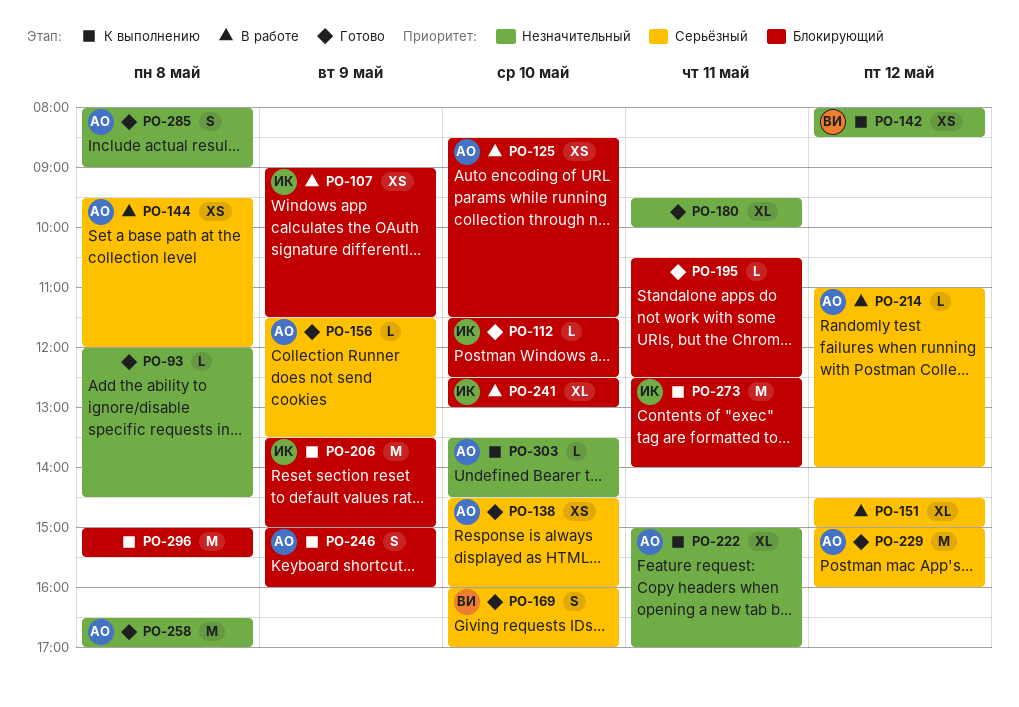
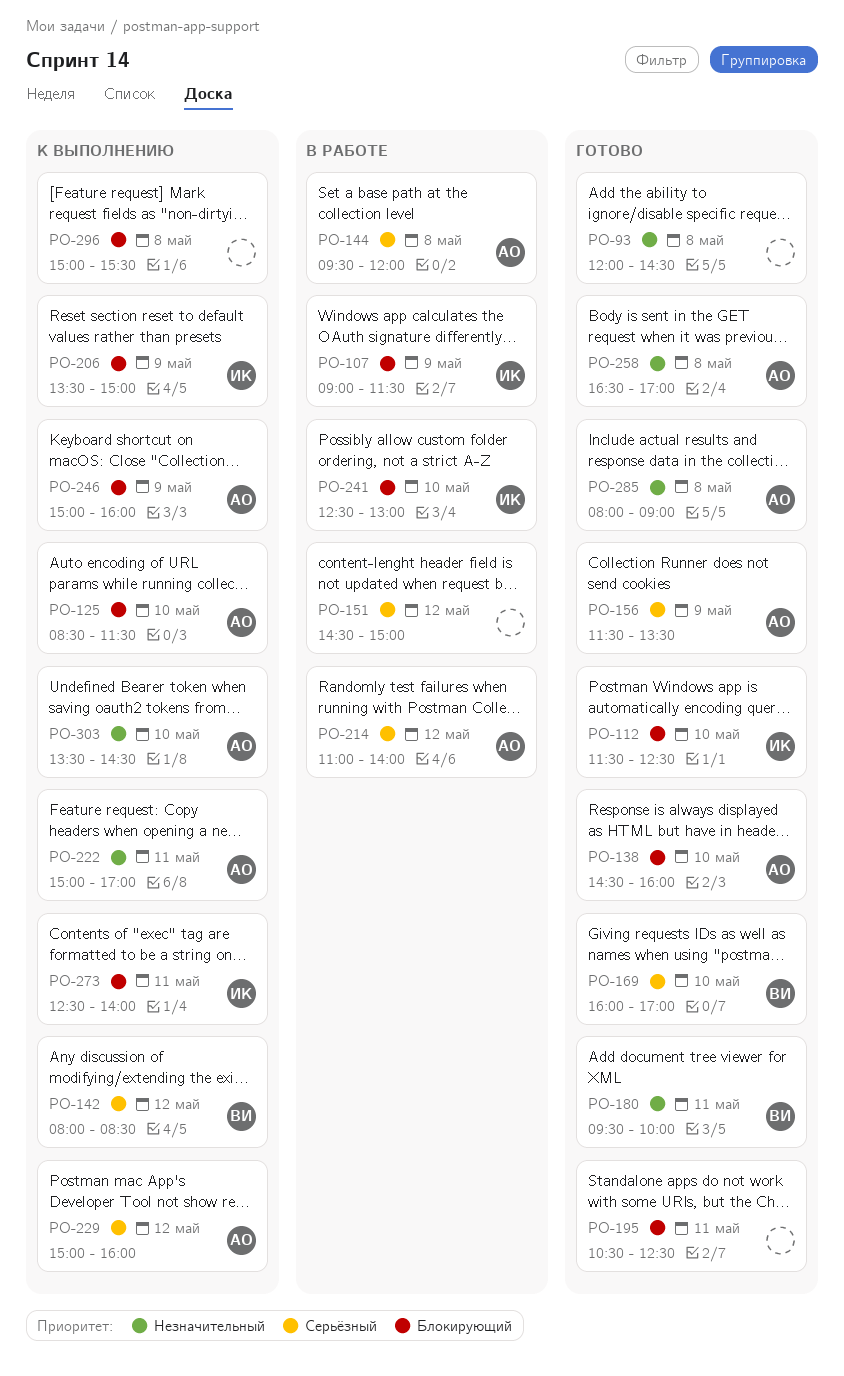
PO-125, status: В работе -> К выполнению
PO-138, priority: Серьёзный -> Блокирующий
PO-142, priority: Незначительный -> Серьёзный
PO-180, owner: none -> ВИ
PO-229, status: Готово -> К выполнению

